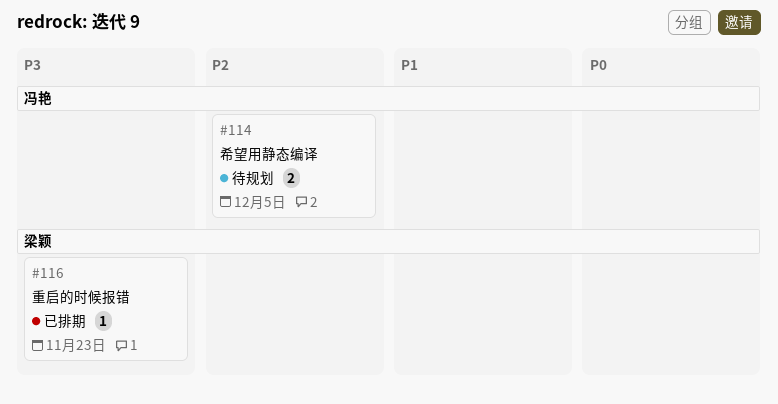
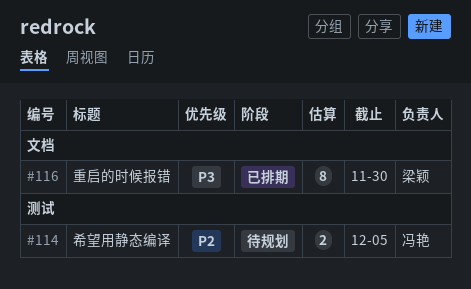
#116, estimate: 1 -> 8
#116, due: Nov 23 -> Nov 30

